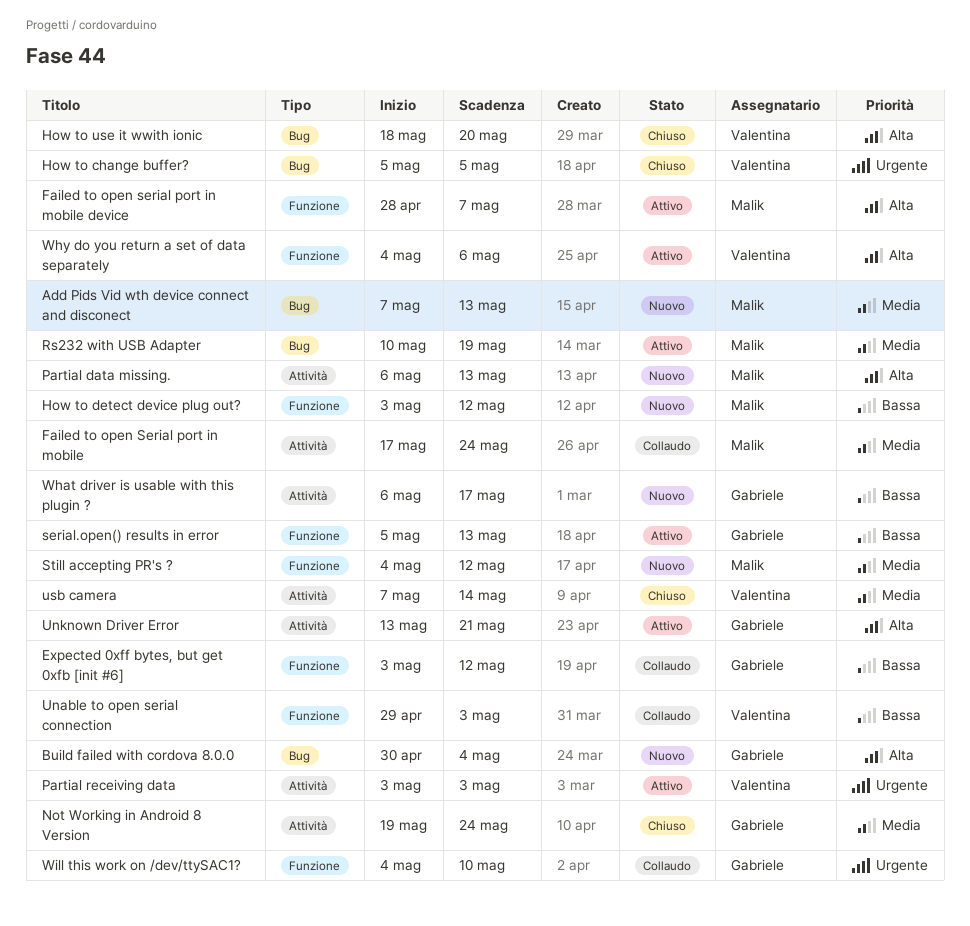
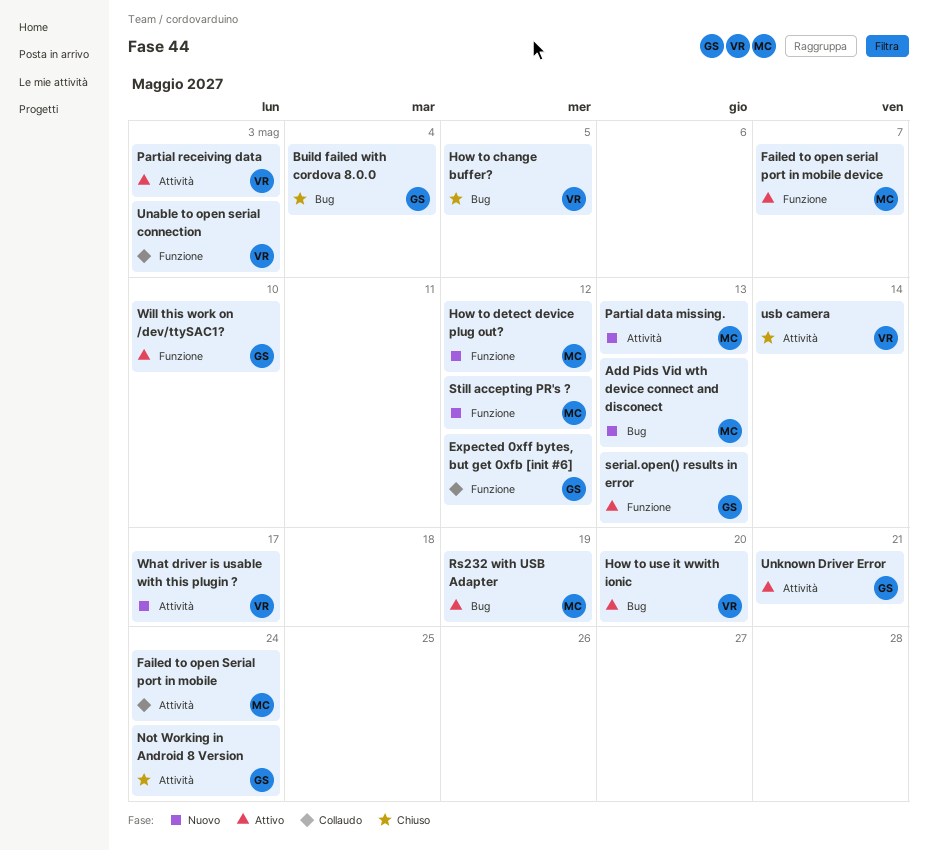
Build failed with cordova 8.0.0, status: Nuovo -> Chiuso
How to use it wwith ionic, status: Chiuso -> Attivo
What driver is usable with this plugin ?, owner: Gabriele -> Valentina
Why do you return a set of data separately: present -> none
Will this work on /dev/ttySAC1?, status: Collaudo -> Attivo

